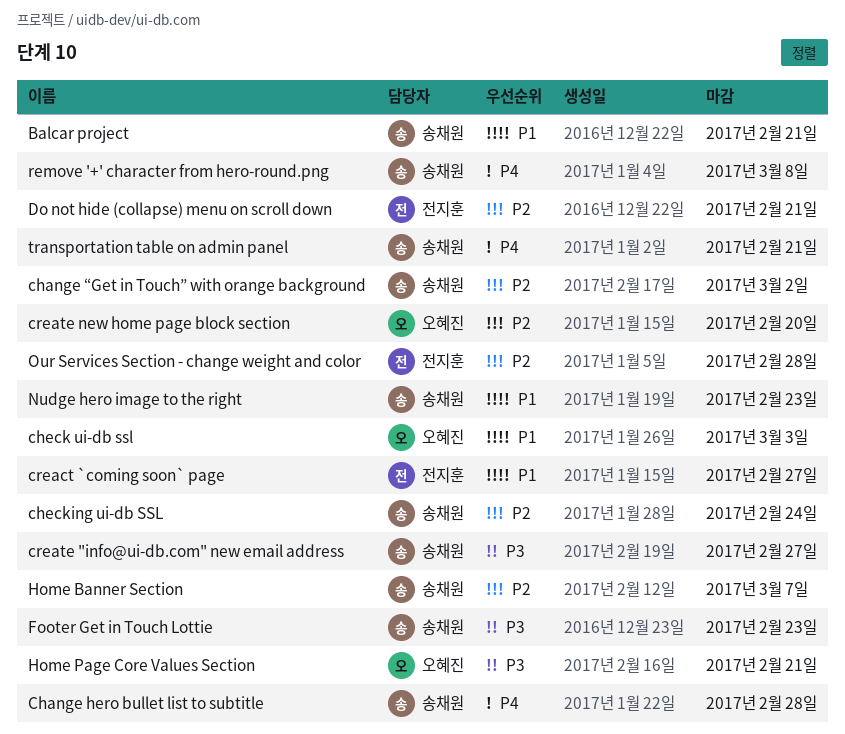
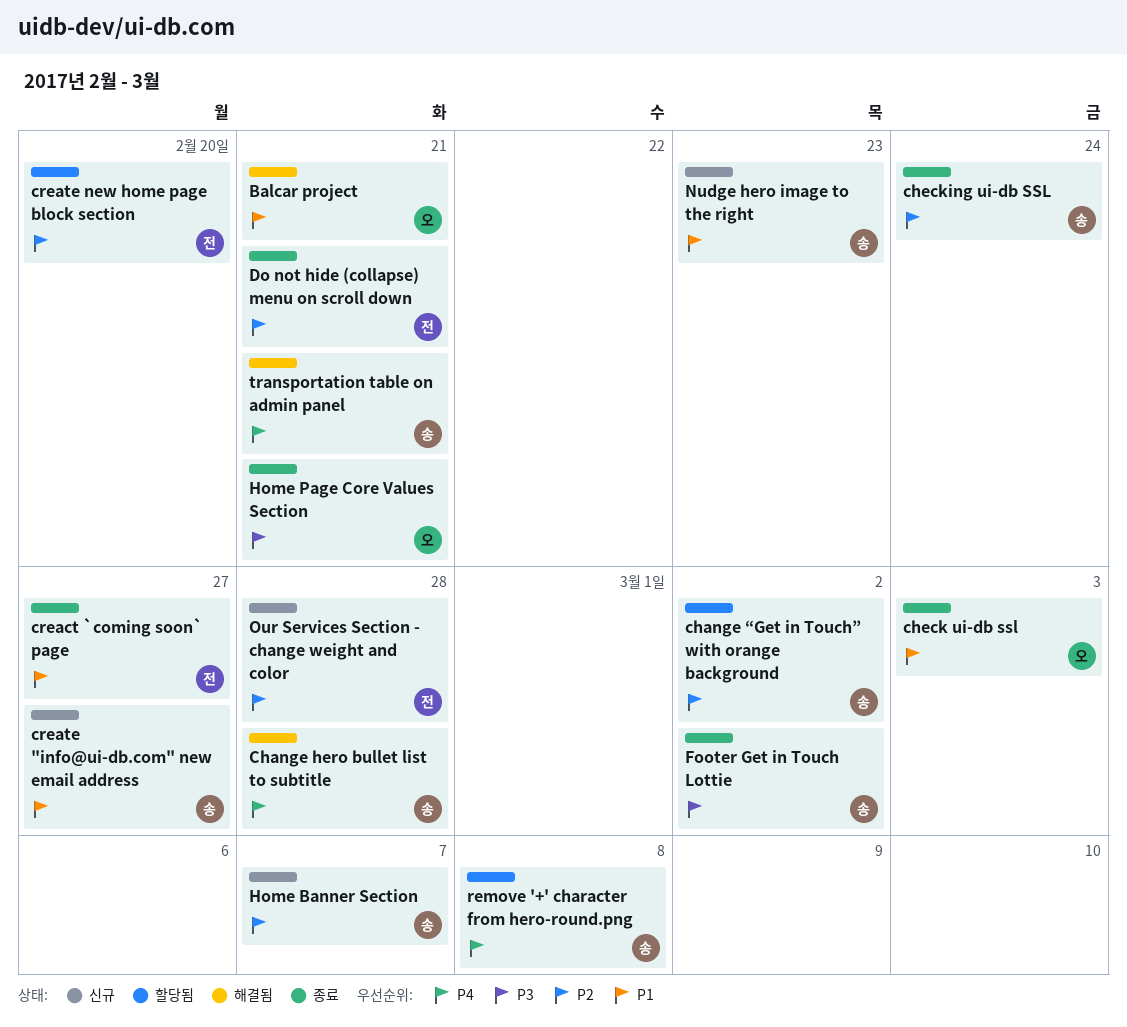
Balcar project, owner: 송채원 -> 오혜진
create "info@ui-db.com" new email address, priority: P3 -> P1
create new home page block section, owner: 오혜진 -> 전지훈
Footer Get in Touch Lottie, due: Feb 23 -> Mar 2

